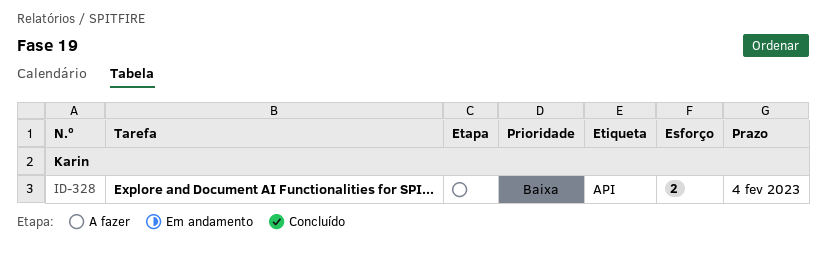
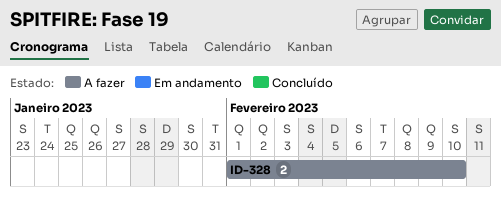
ID-328, due: Feb 4 -> Feb 10

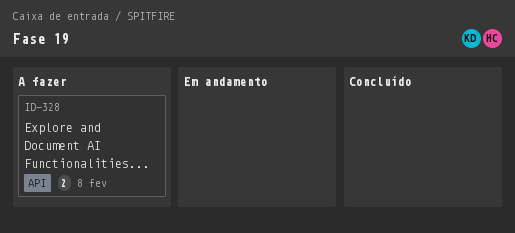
ID-328, due: Feb 10 -> Feb 8

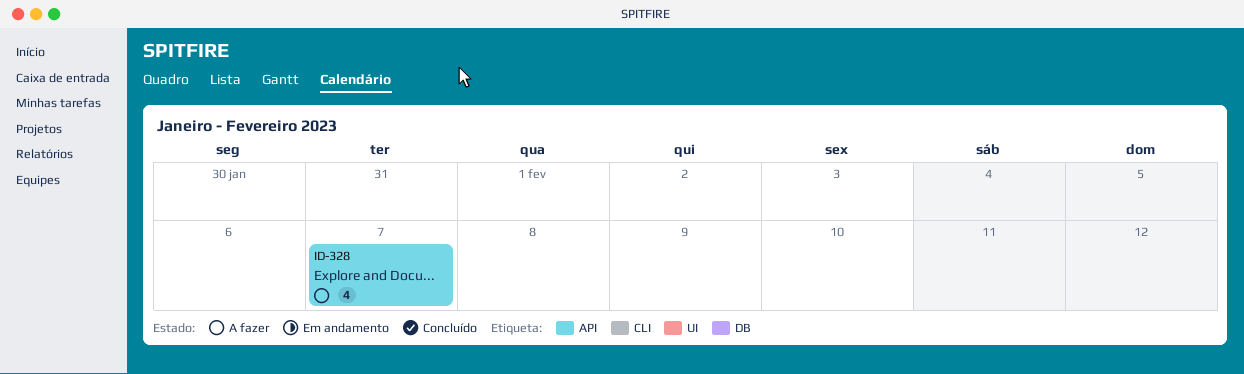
ID-328, estimate: 2 -> 4
ID-328, due: Feb 8 -> Feb 7

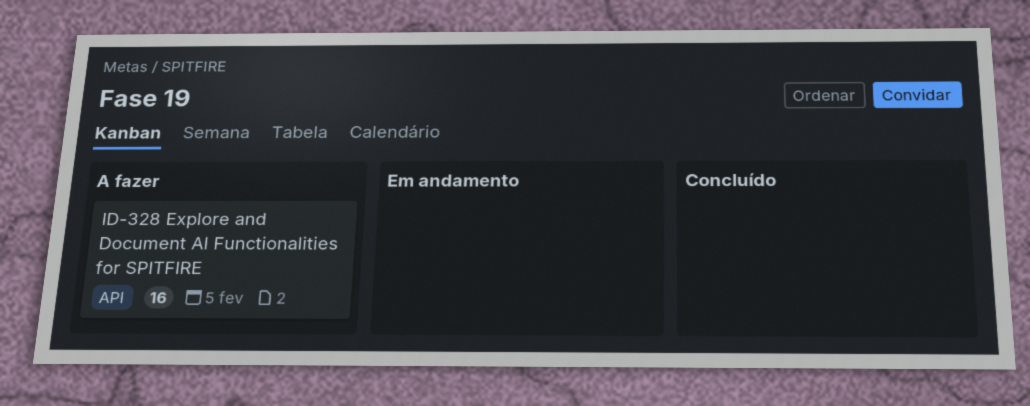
ID-328, estimate: 4 -> 16
ID-328, due: Feb 7 -> Feb 5

